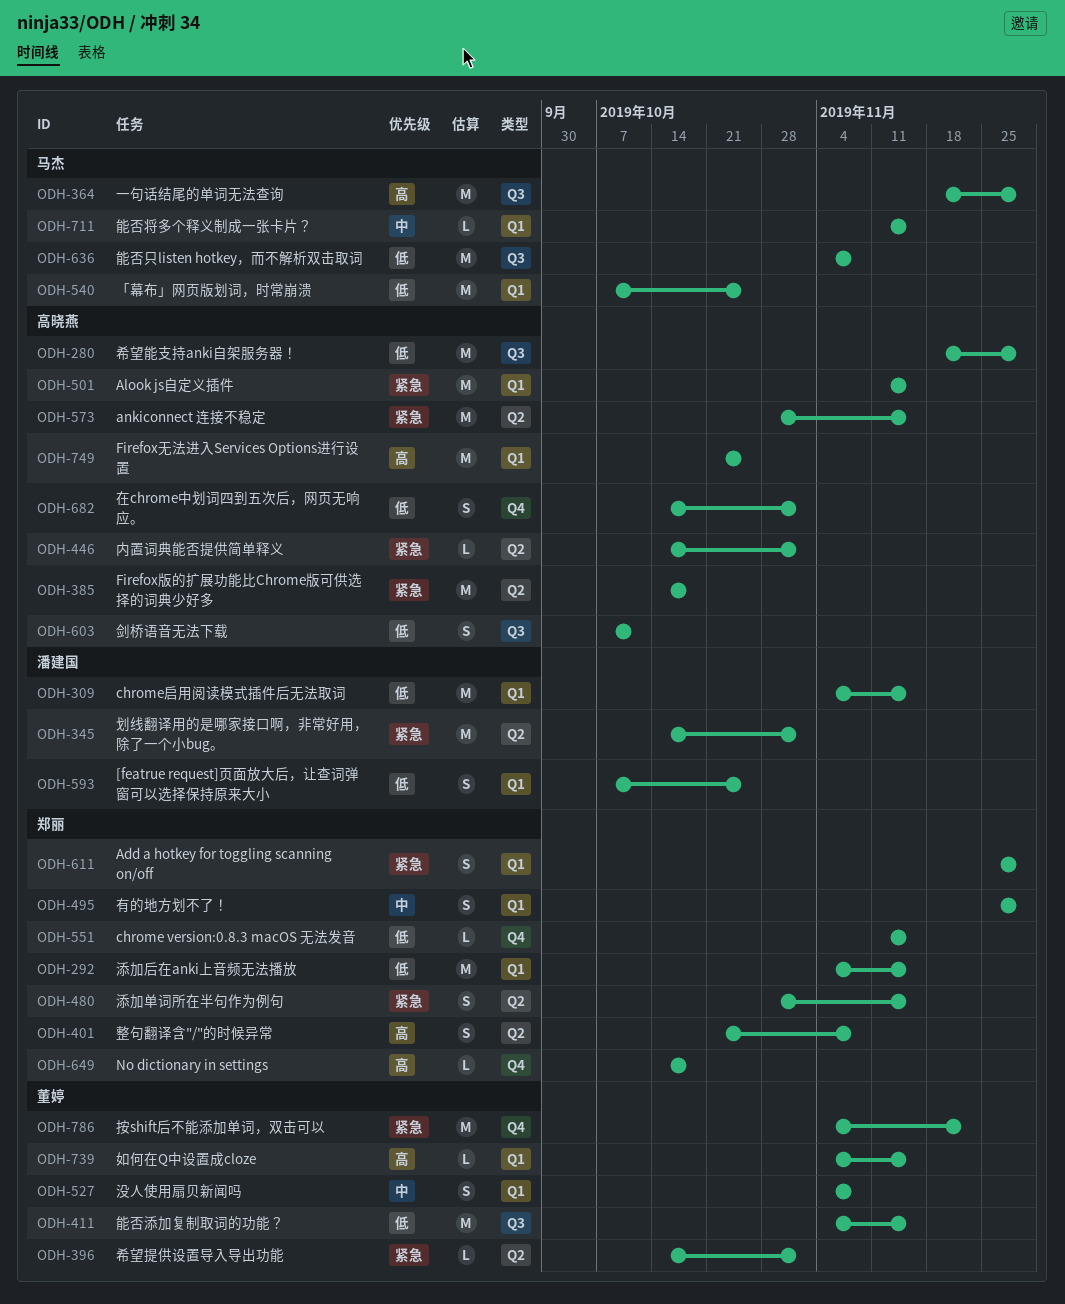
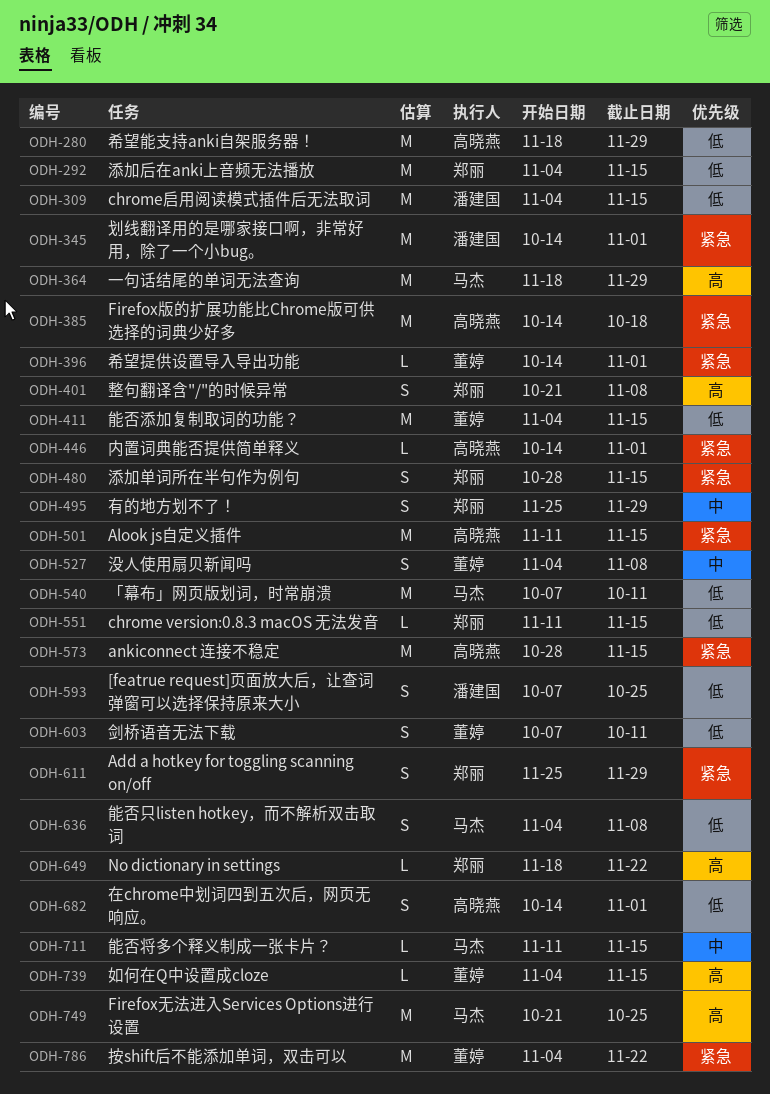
ODH-540, due: Oct 25 -> Oct 11
ODH-603, owner: 高晓燕 -> 董婷
ODH-636, estimate: M -> S
ODH-649, start: Oct 14 -> Nov 18
ODH-649, due: Oct 18 -> Nov 22
ODH-749, owner: 高晓燕 -> 马杰

